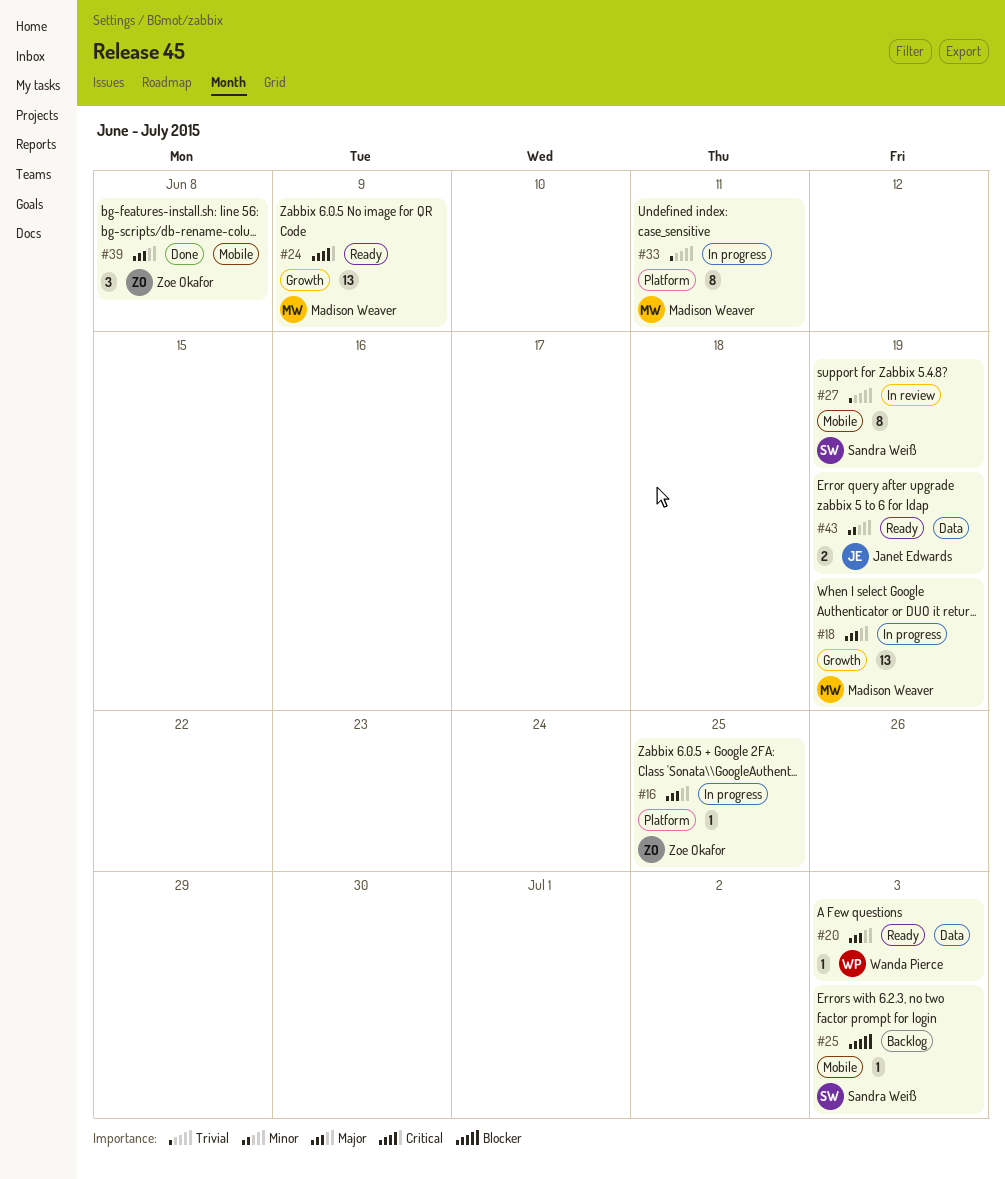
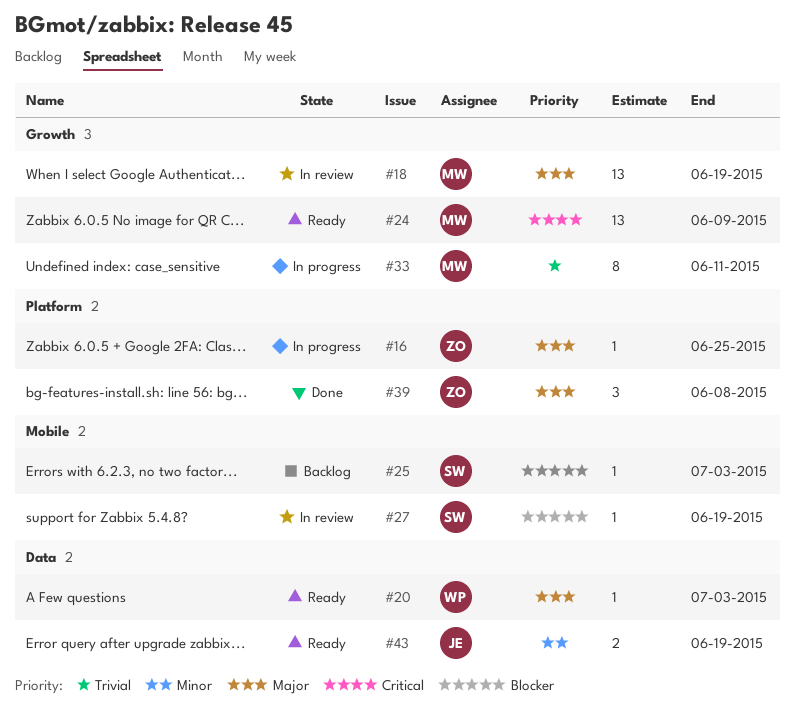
#18, status: In progress -> In review
#27, priority: Trivial -> Blocker
#27, estimate: 8 -> 1
#33, label: Platform -> Growth
#39, label: Mobile -> Platform

